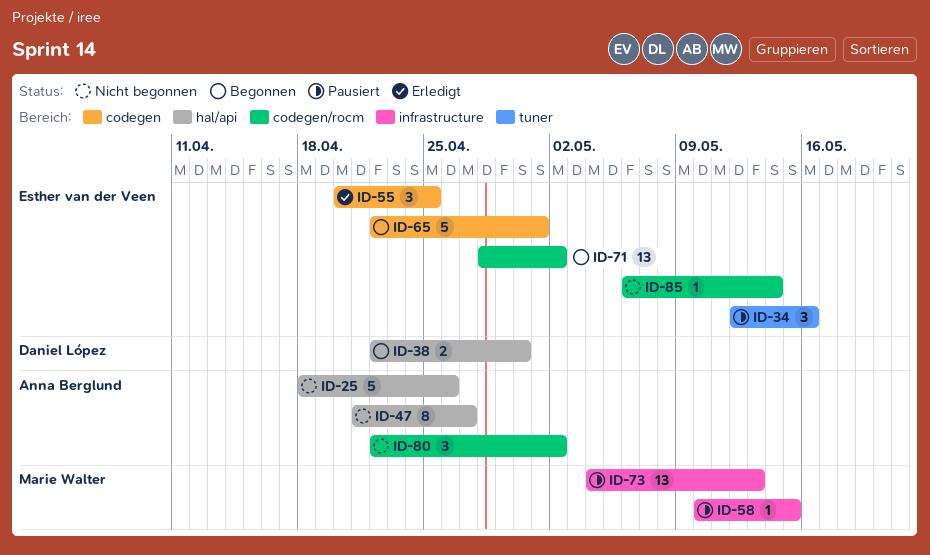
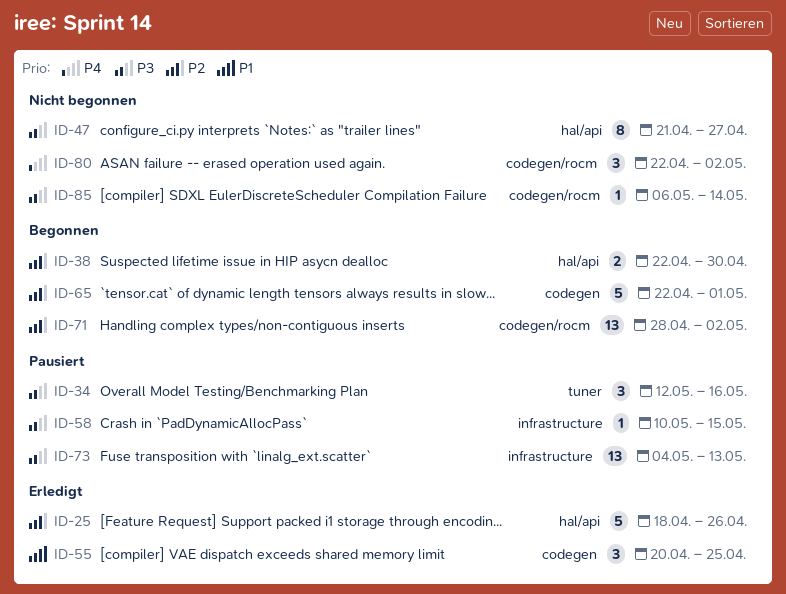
ID-25, status: Nicht begonnen -> Erledigt

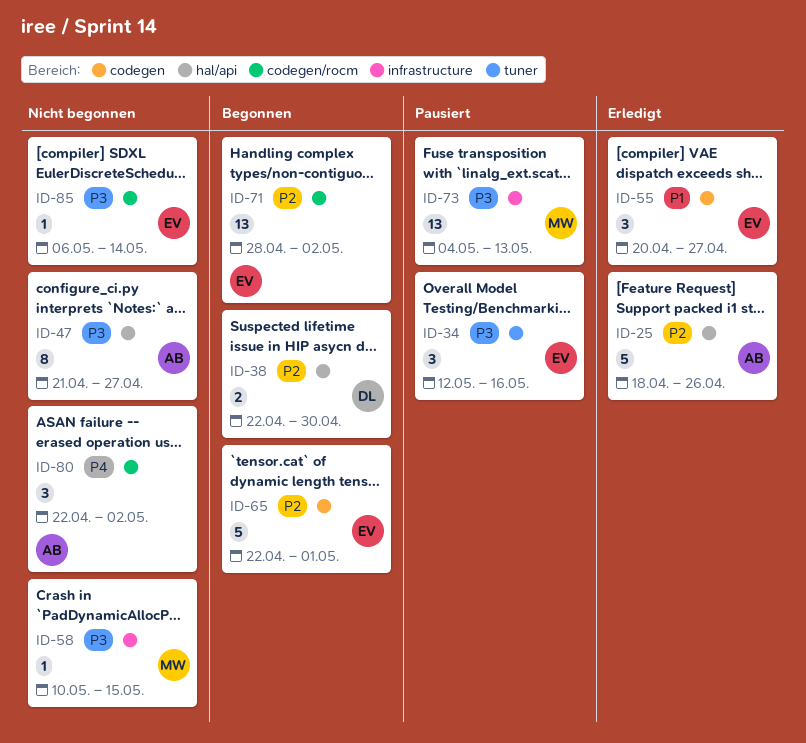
ID-55, due: Apr 25 -> Apr 27
ID-58, status: Pausiert -> Nicht begonnen

